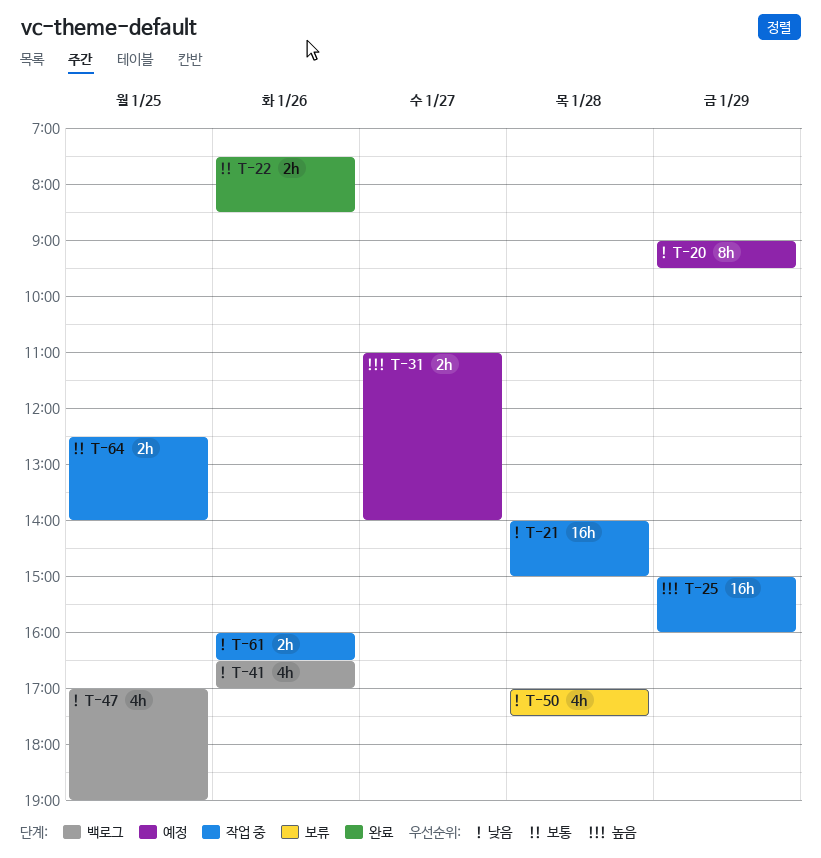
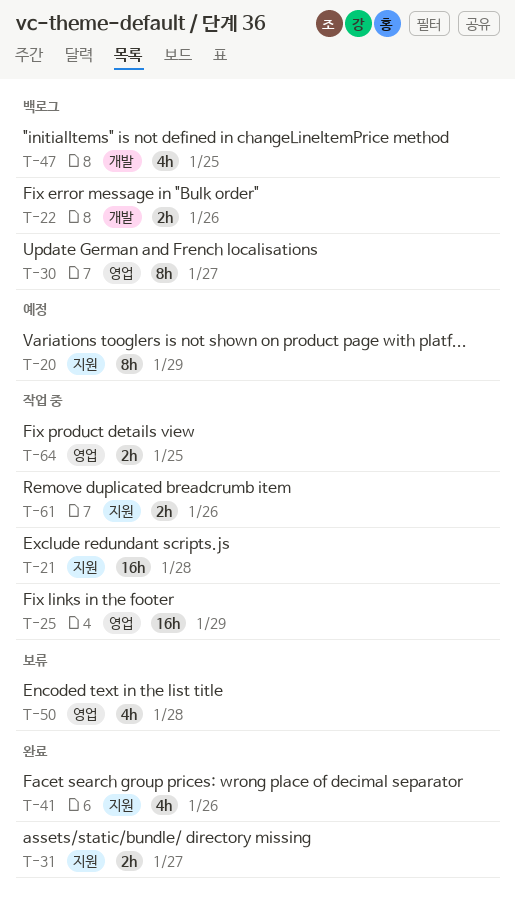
T-22, status: 완료 -> 백로그
T-30: none -> present
T-31, status: 예정 -> 완료
T-41, status: 백로그 -> 완료

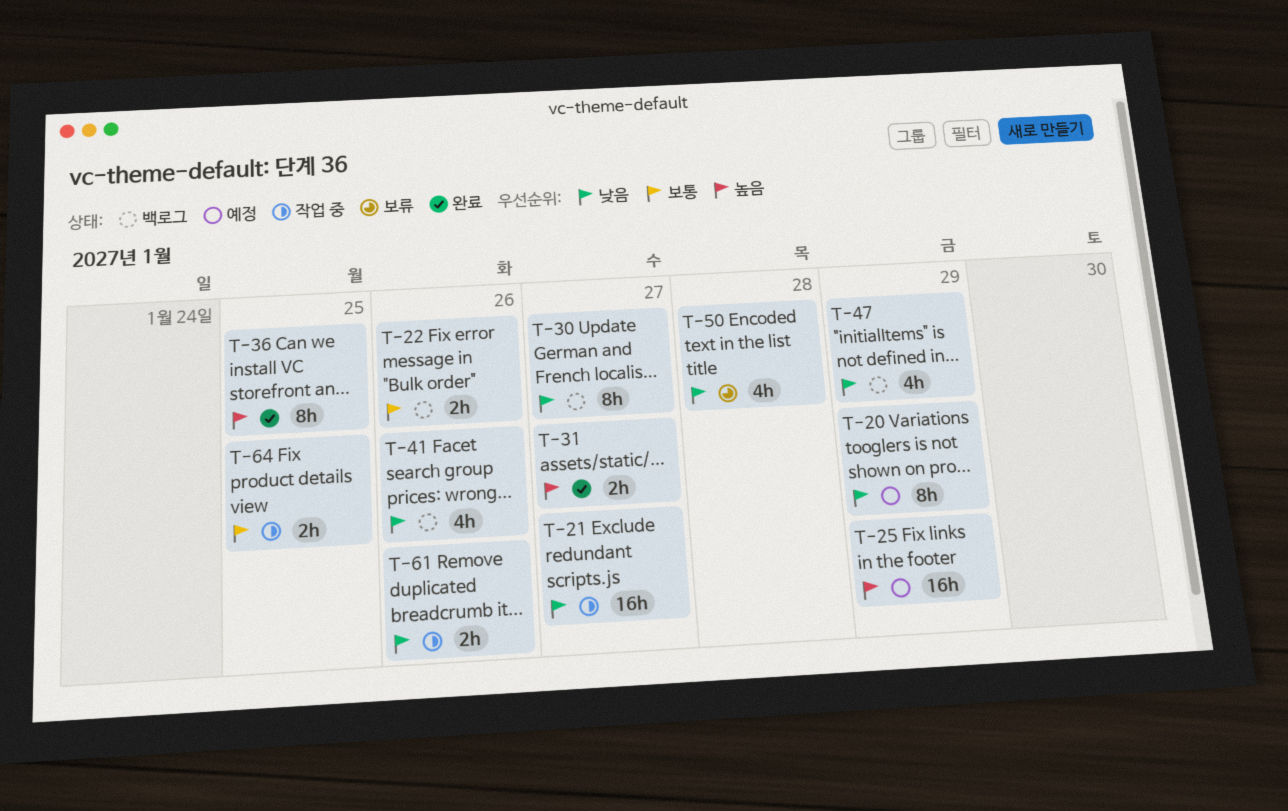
T-21, day: Jan 28 -> Jan 27
T-25, status: 작업 중 -> 예정
T-36: none -> present
T-41, status: 완료 -> 백로그
T-47, day: Jan 25 -> Jan 29

